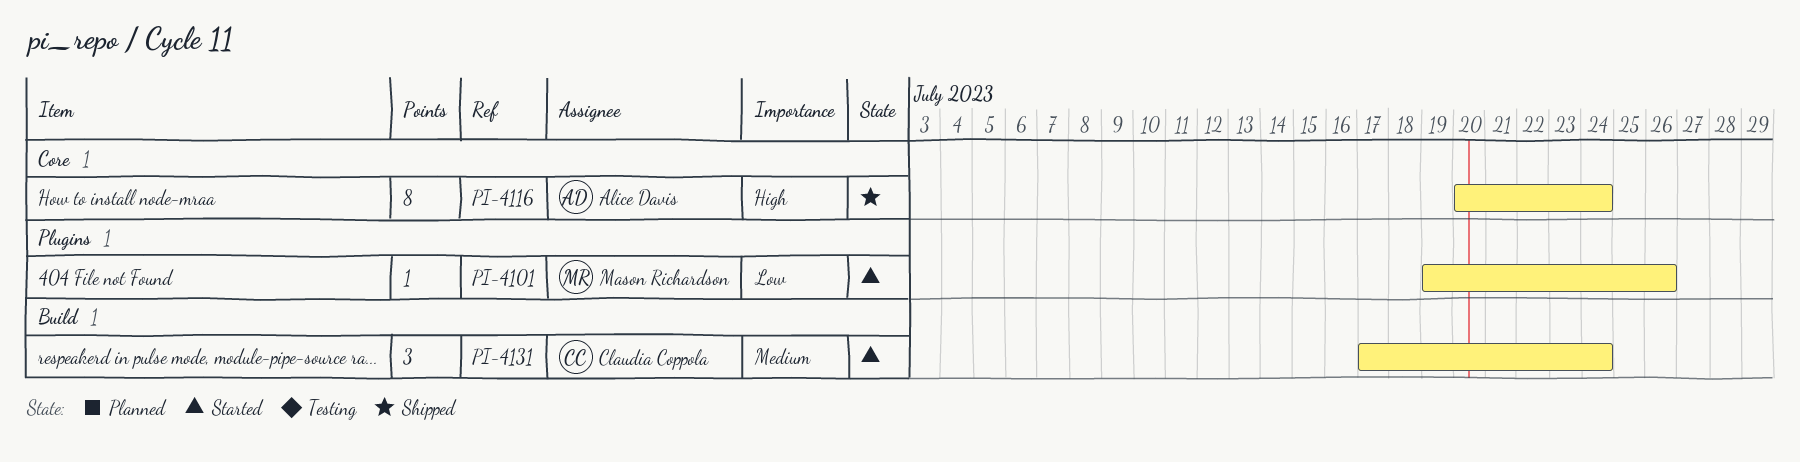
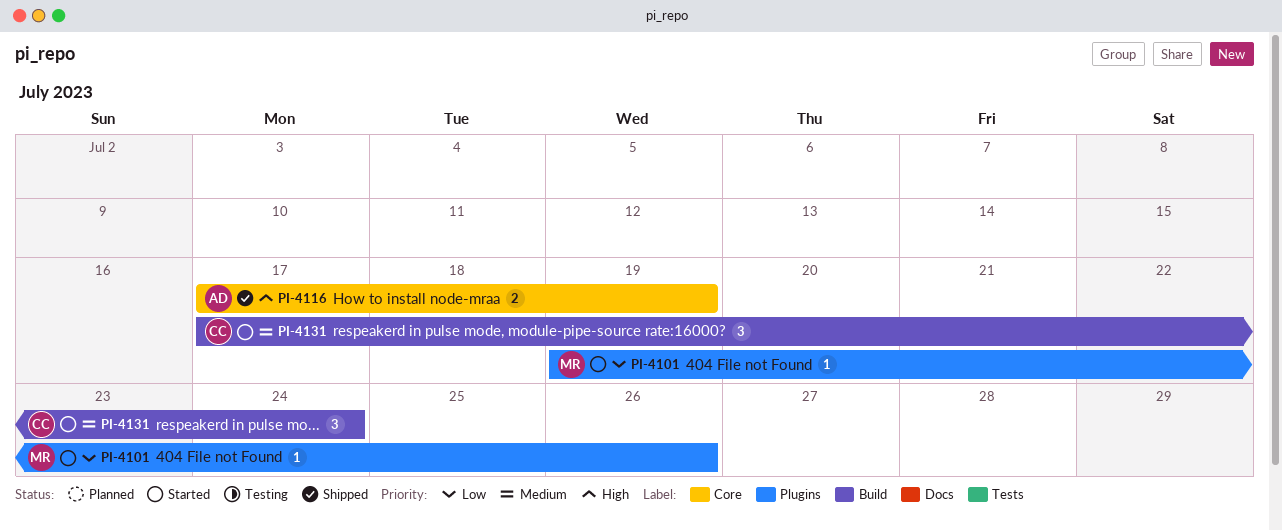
PI-4116, estimate: 8 -> 2
PI-4116, start: Jul 20 -> Jul 17
PI-4116, due: Jul 24 -> Jul 19

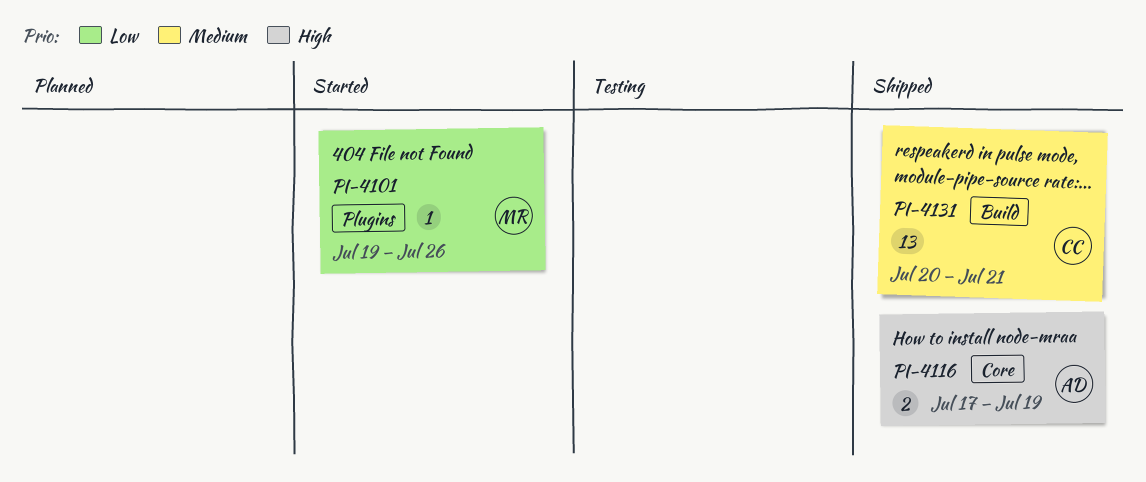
PI-4131, status: Started -> Shipped
PI-4131, estimate: 3 -> 13
PI-4131, start: Jul 17 -> Jul 20
PI-4131, due: Jul 24 -> Jul 21

